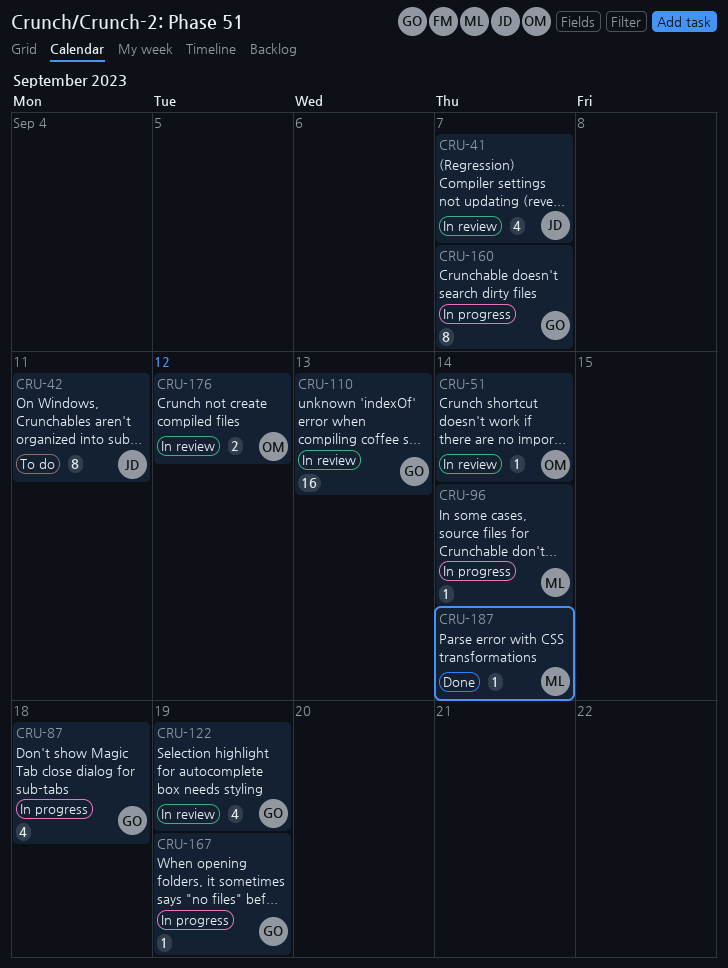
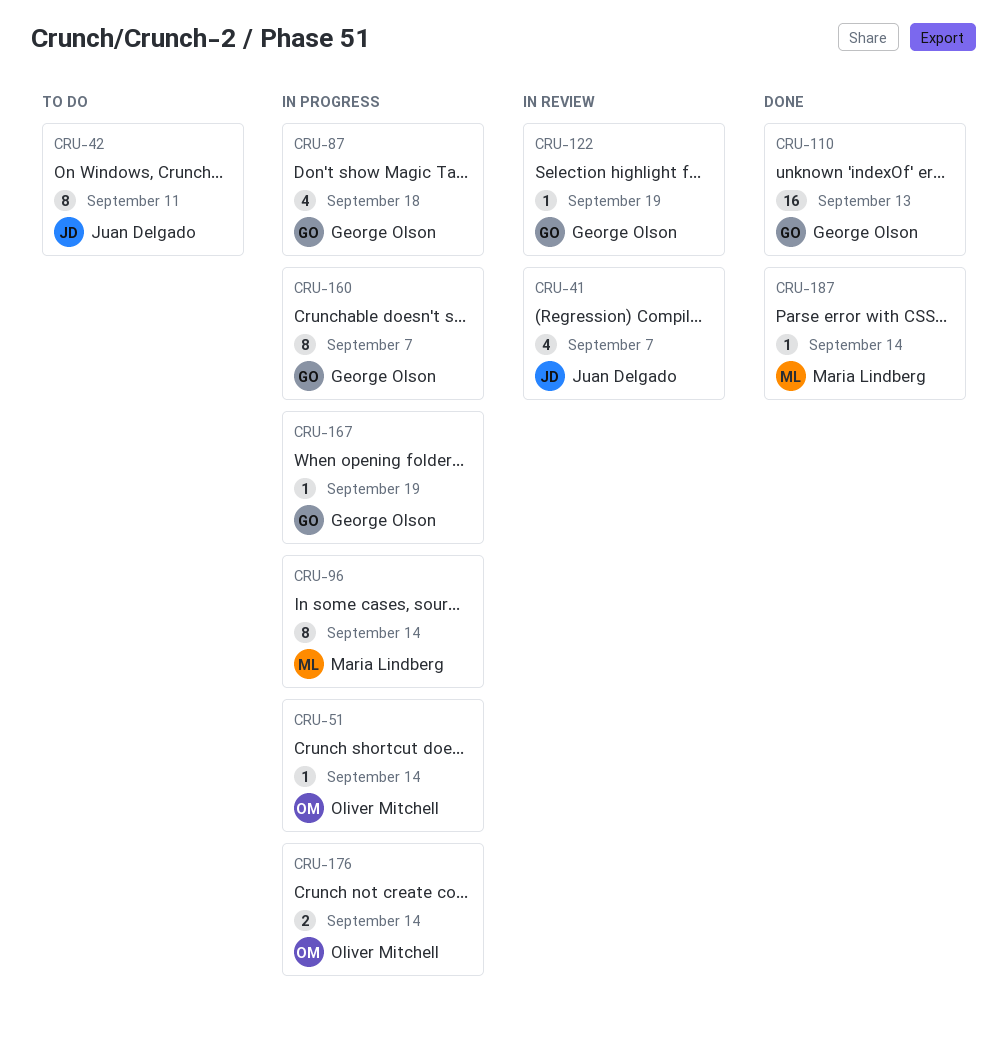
CRU-51, status: In review -> In progress
CRU-96, estimate: 1 -> 8
CRU-110, status: In review -> Done
CRU-122, estimate: 4 -> 1
CRU-176, status: In review -> In progress
CRU-176, due: Sep 12 -> Sep 14

